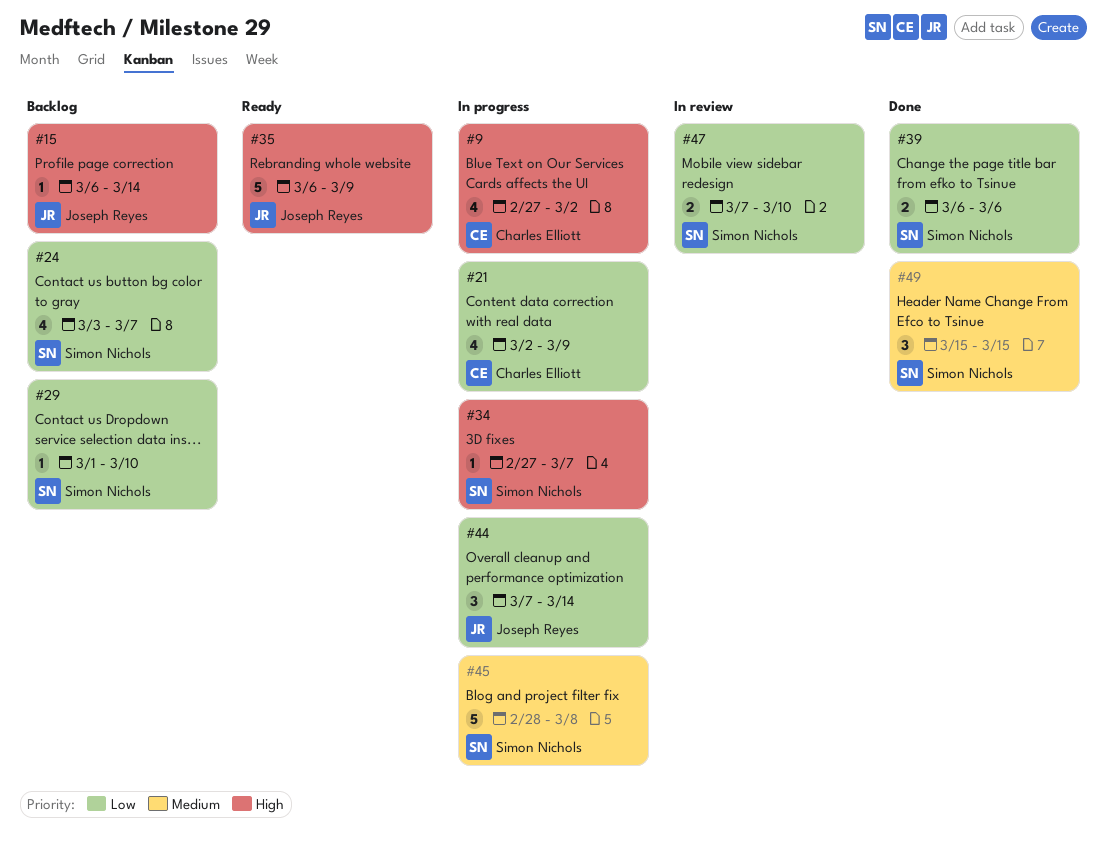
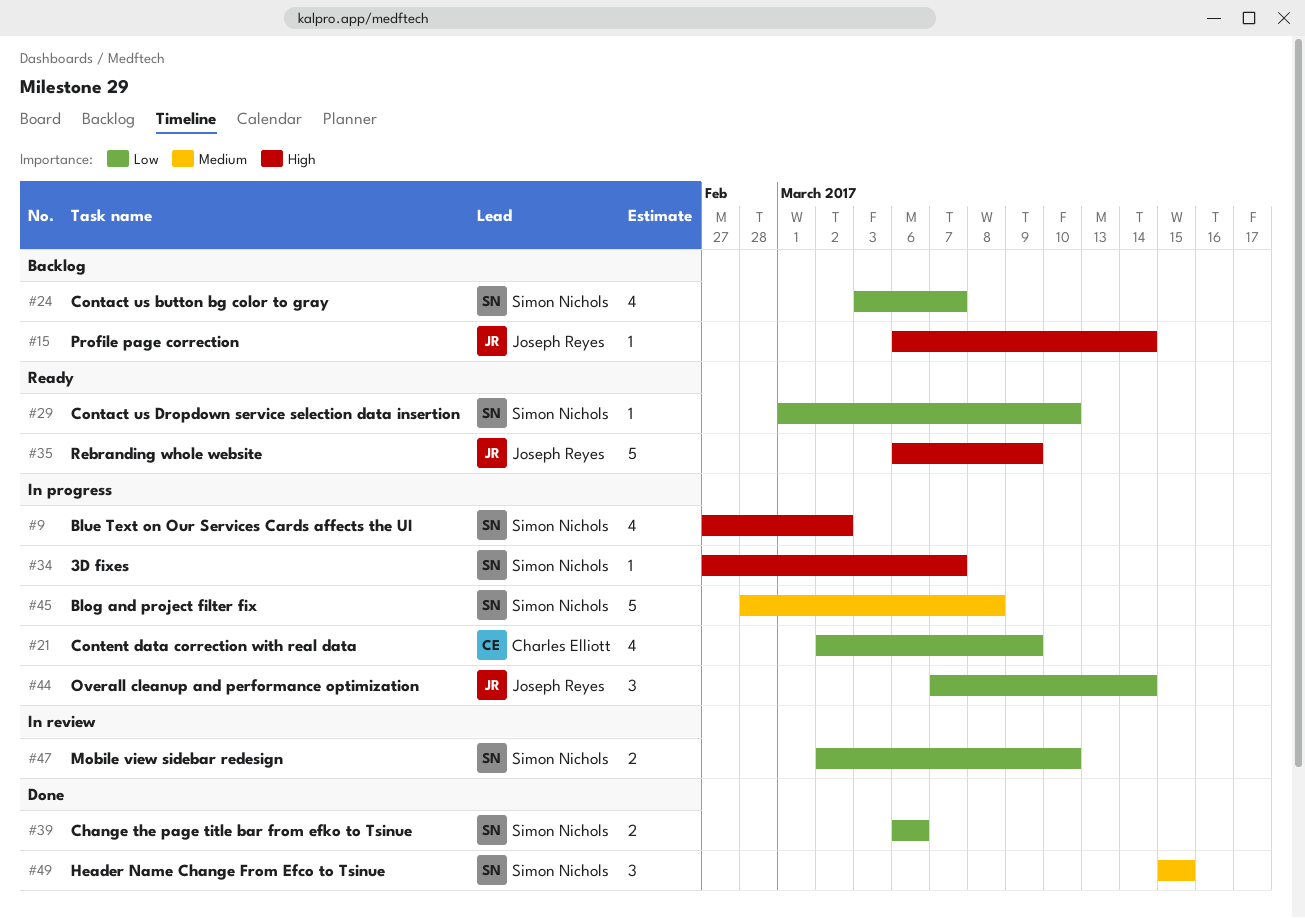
#9, owner: Charles Elliott -> Simon Nichols
#29, status: Backlog -> Ready
#47, start: Mar 7 -> Mar 2

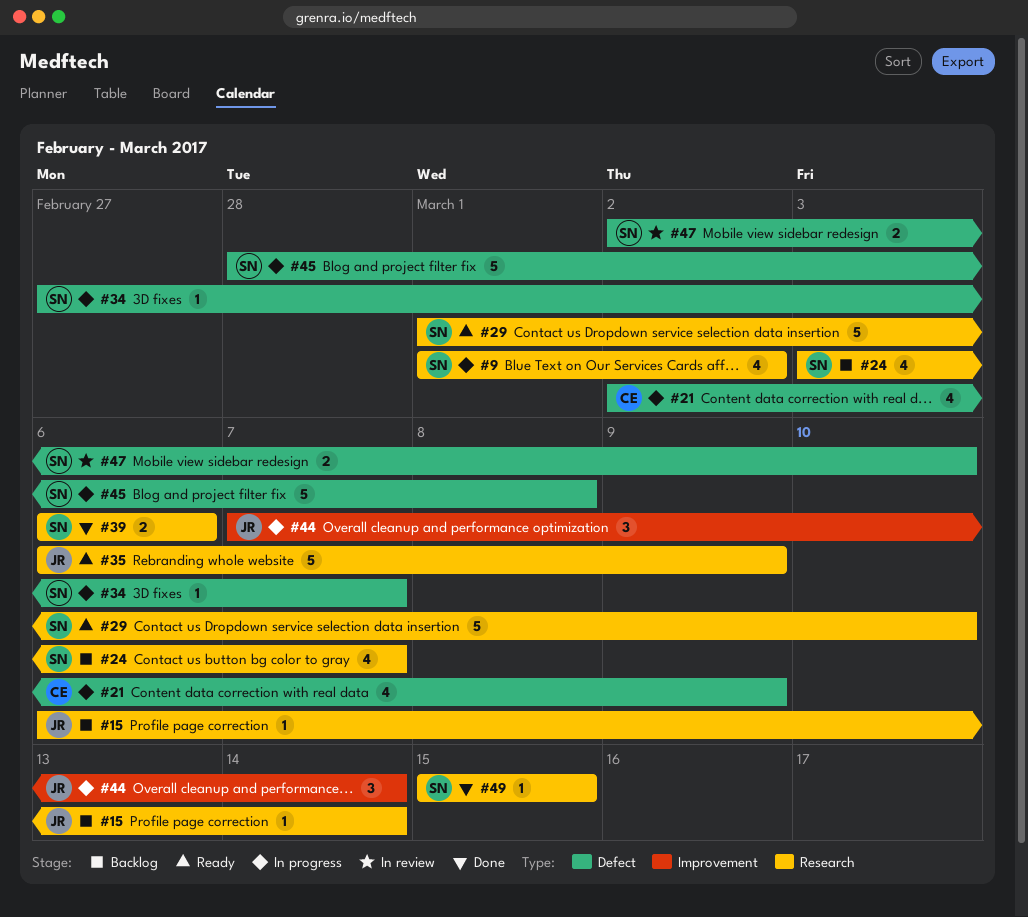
#9, start: Feb 27 -> Mar 1
#29, estimate: 1 -> 5
#49, estimate: 3 -> 1

